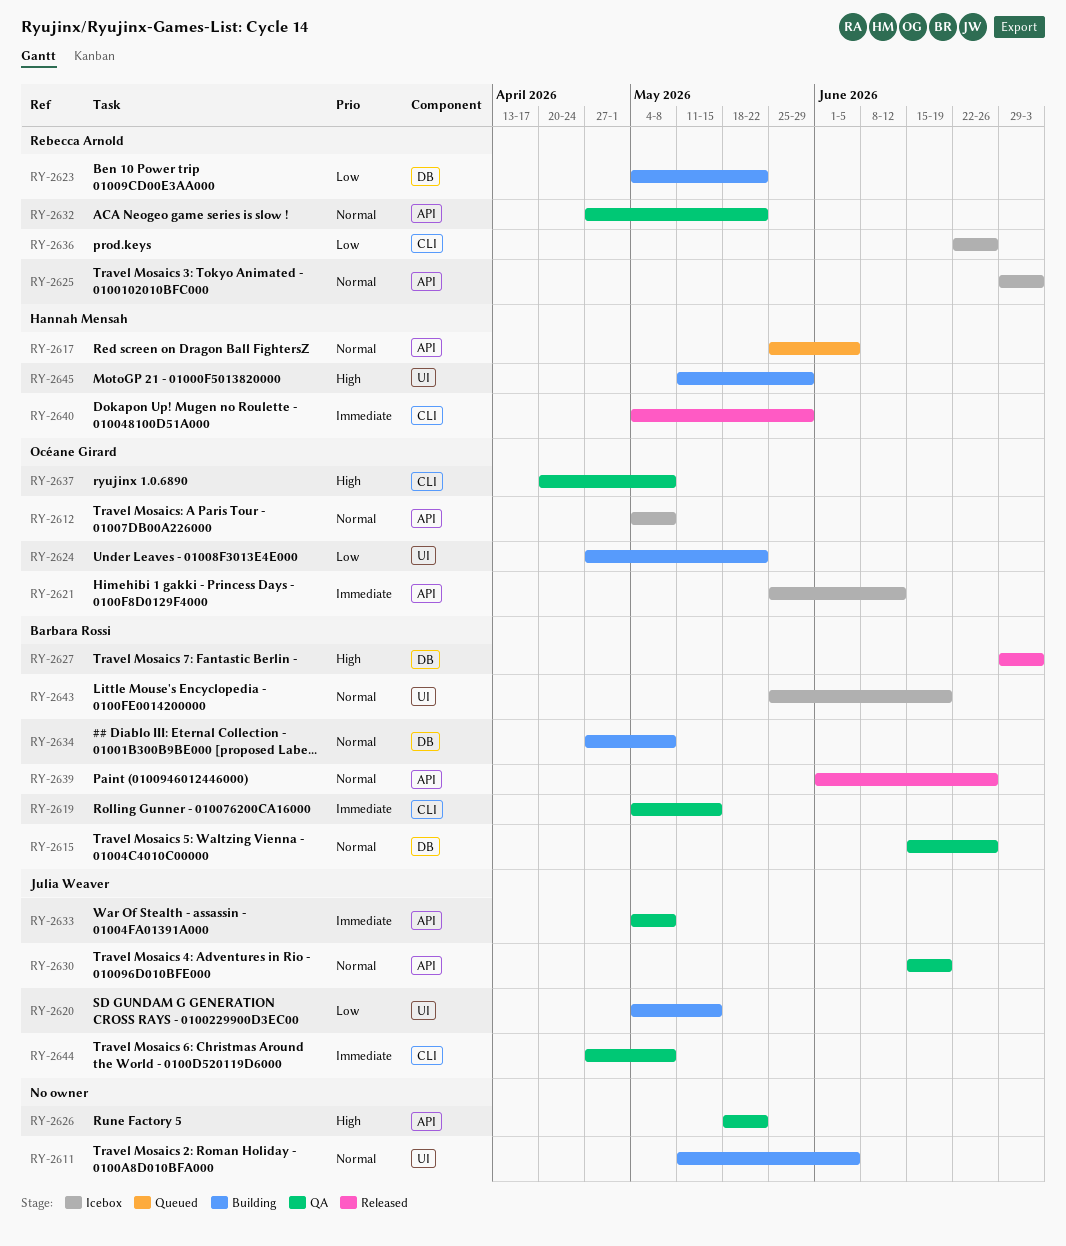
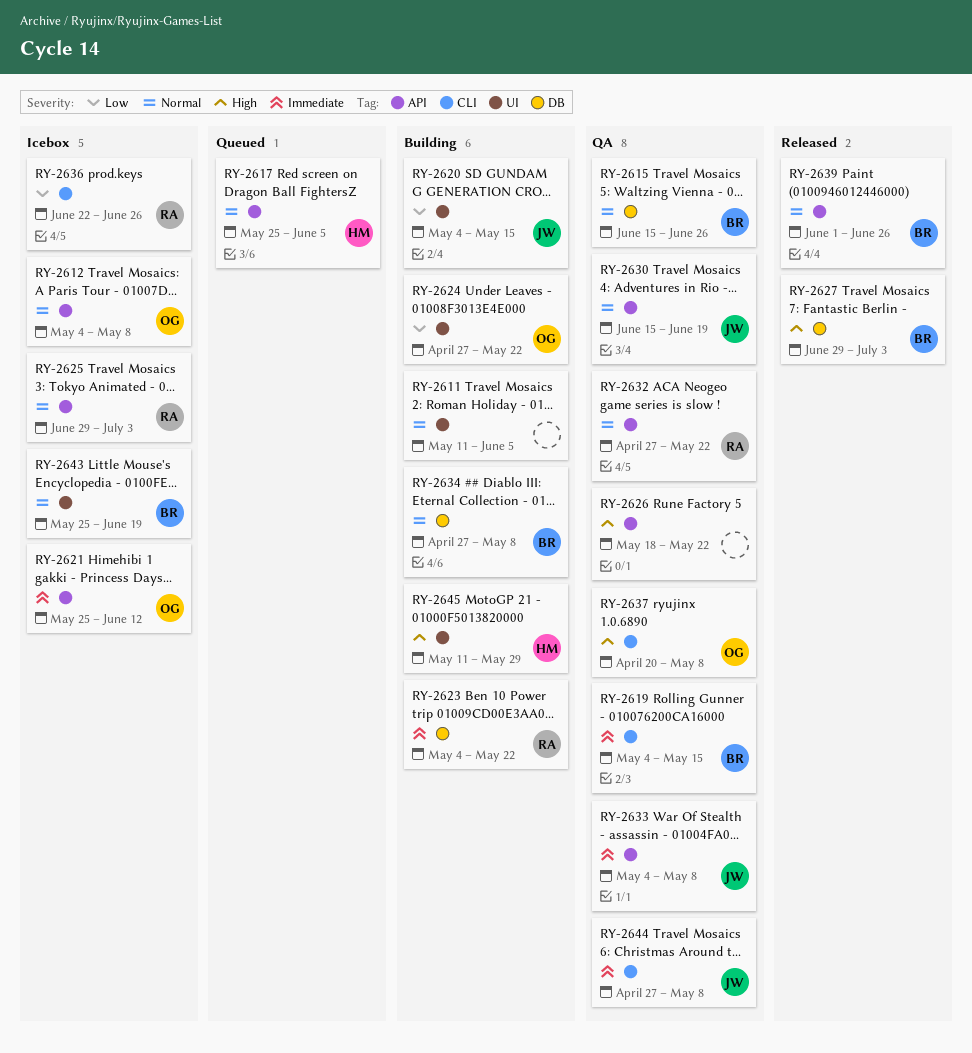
RY-2623, priority: Low -> Immediate
RY-2640: present -> none

